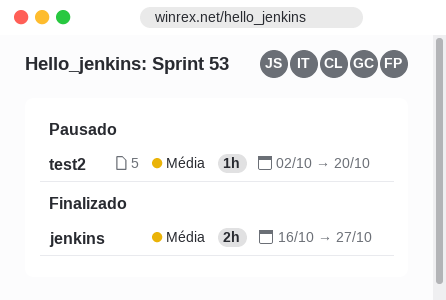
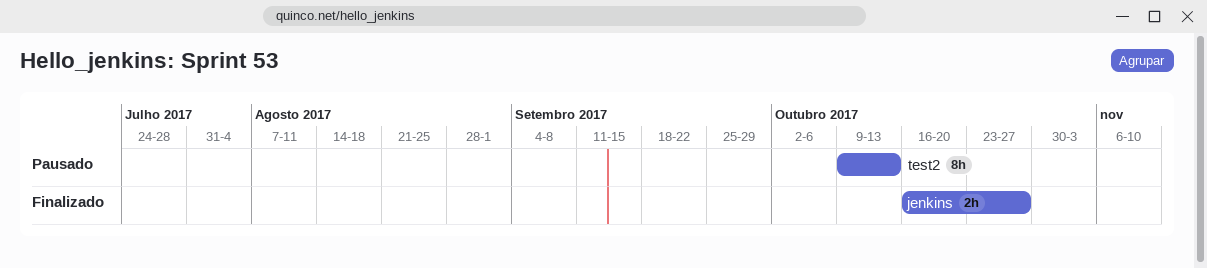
test2, estimate: 1h -> 8h
test2, start: Oct 2 -> Oct 9
test2, due: Oct 20 -> Oct 13

